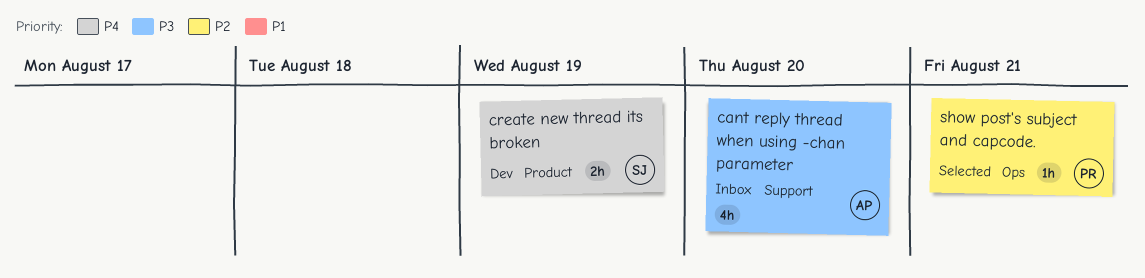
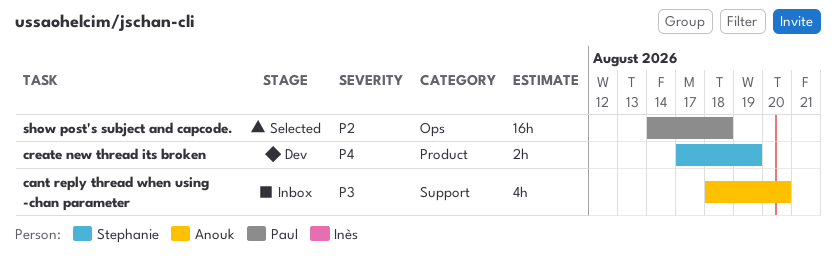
show post's subject and capcode., estimate: 1h -> 16h
show post's subject and capcode., due: Aug 21 -> Aug 18

